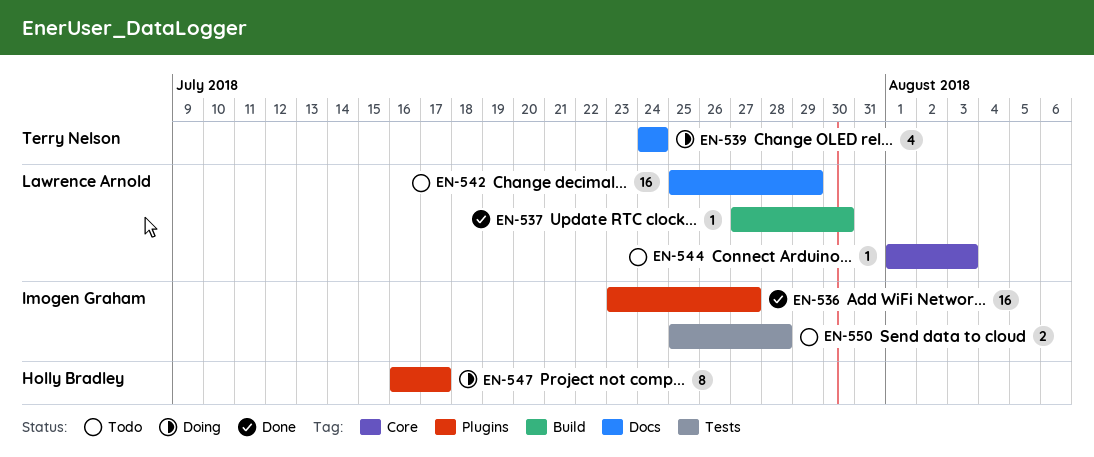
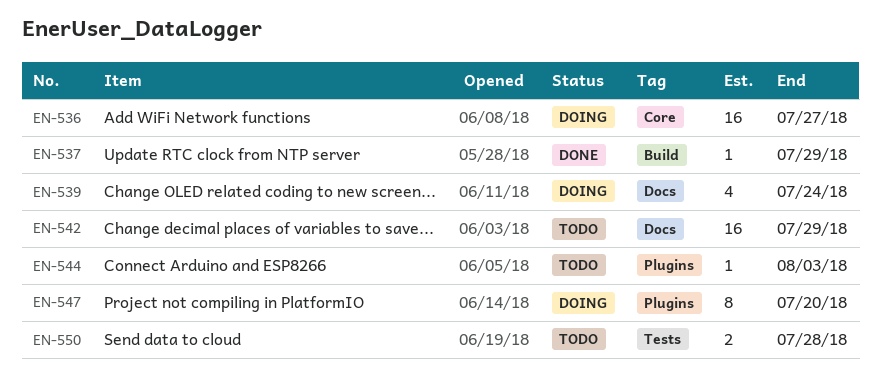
EN-536, status: Done -> Doing
EN-536, label: Plugins -> Core
EN-537, due: Jul 30 -> Jul 29
EN-544, label: Core -> Plugins
EN-547, due: Jul 17 -> Jul 20

